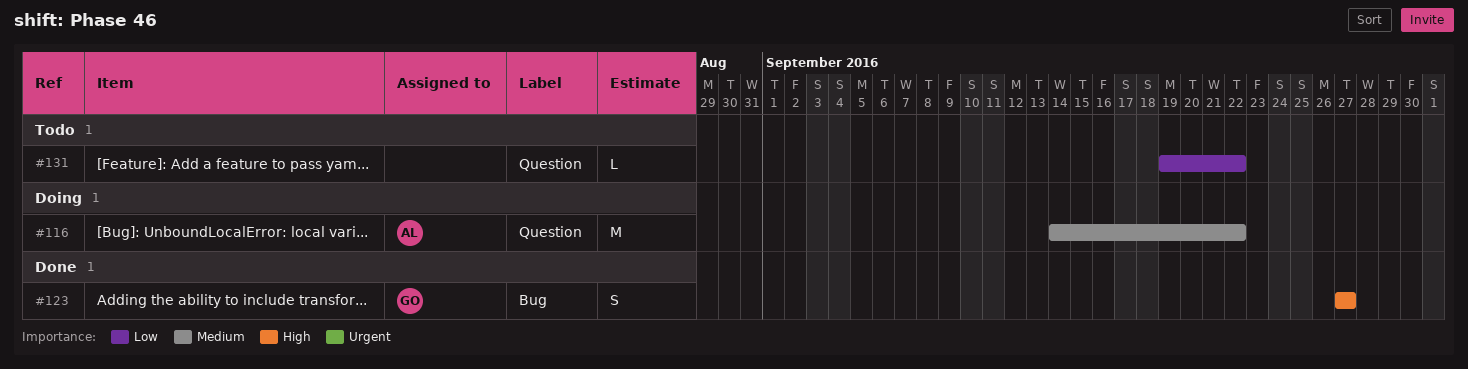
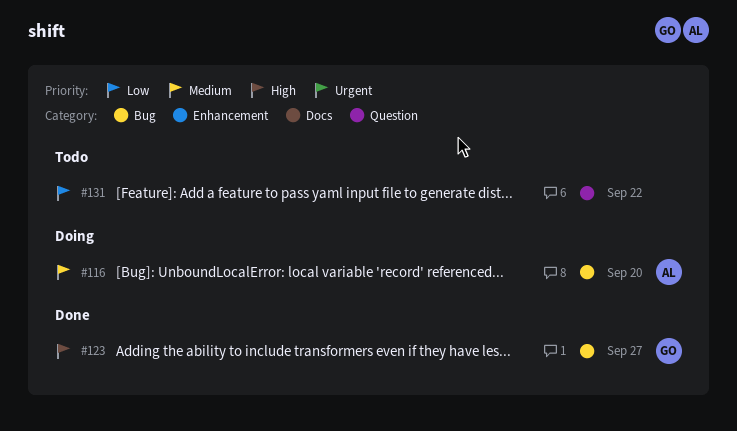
#116, label: Question -> Bug
#116, due: Sep 22 -> Sep 20

